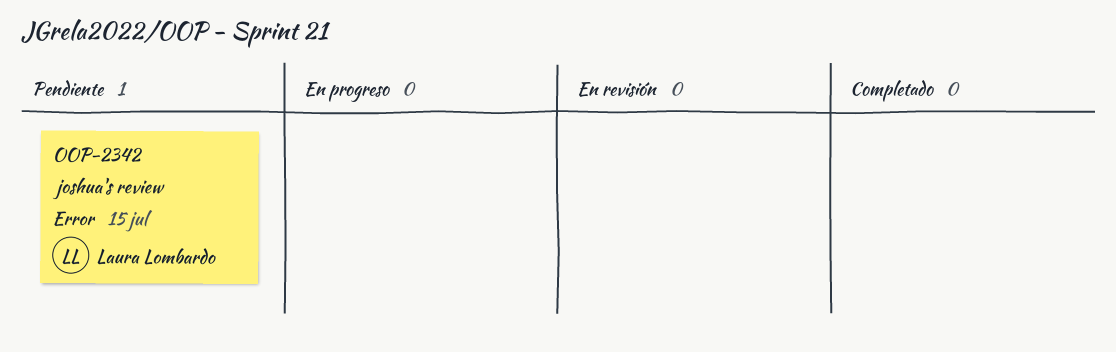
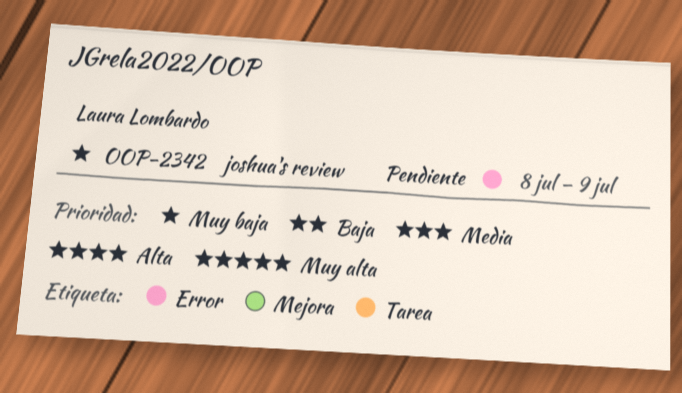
OOP-2342, due: Jul 15 -> Jul 9

